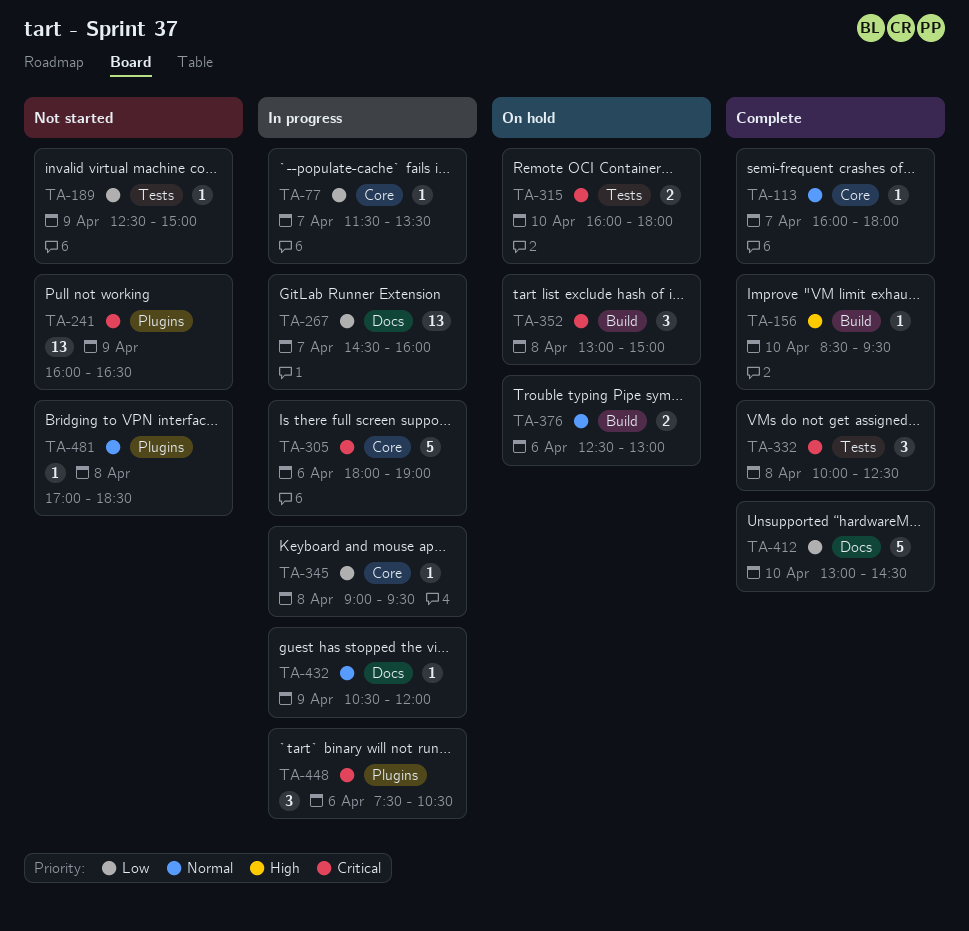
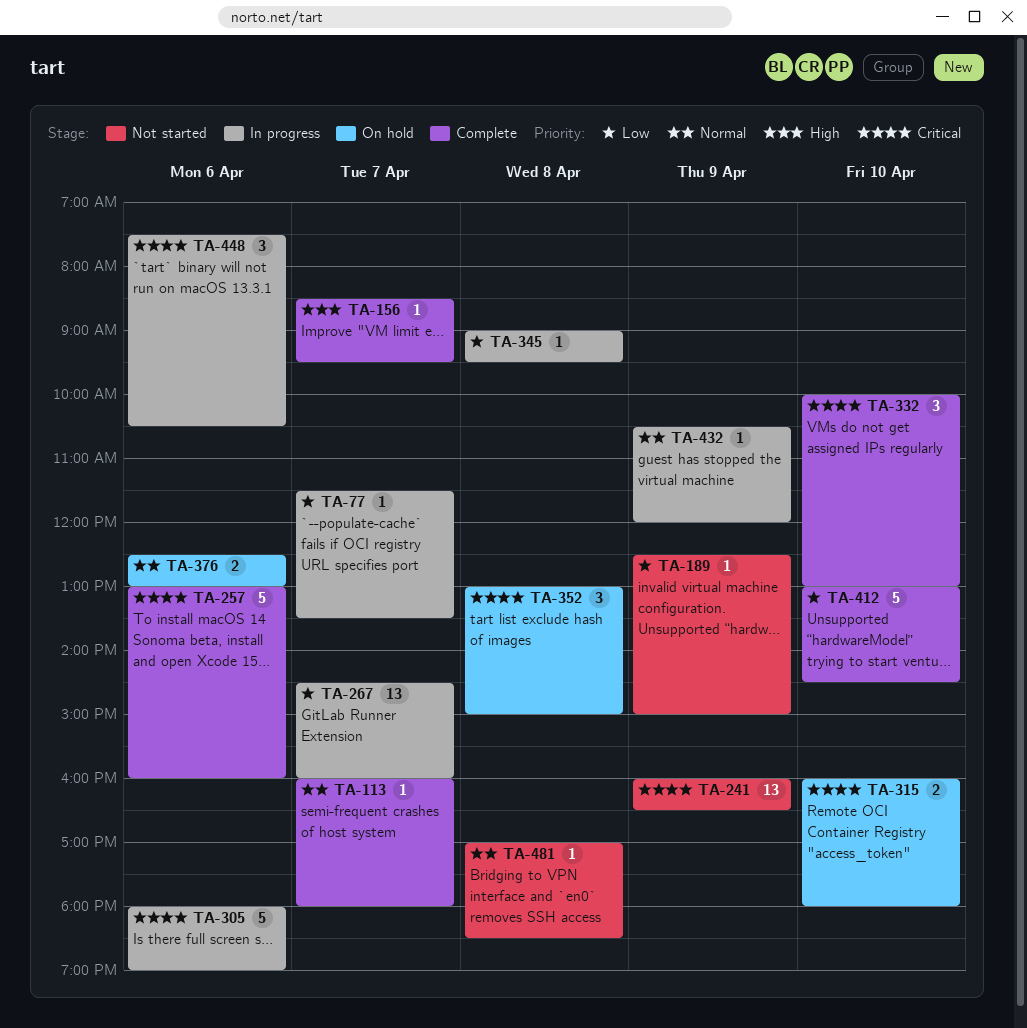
TA-156, day: Apr 10 -> Apr 7
TA-257: none -> present
TA-332, day: Apr 8 -> Apr 10
TA-332, ends: 12:30 -> 13:00

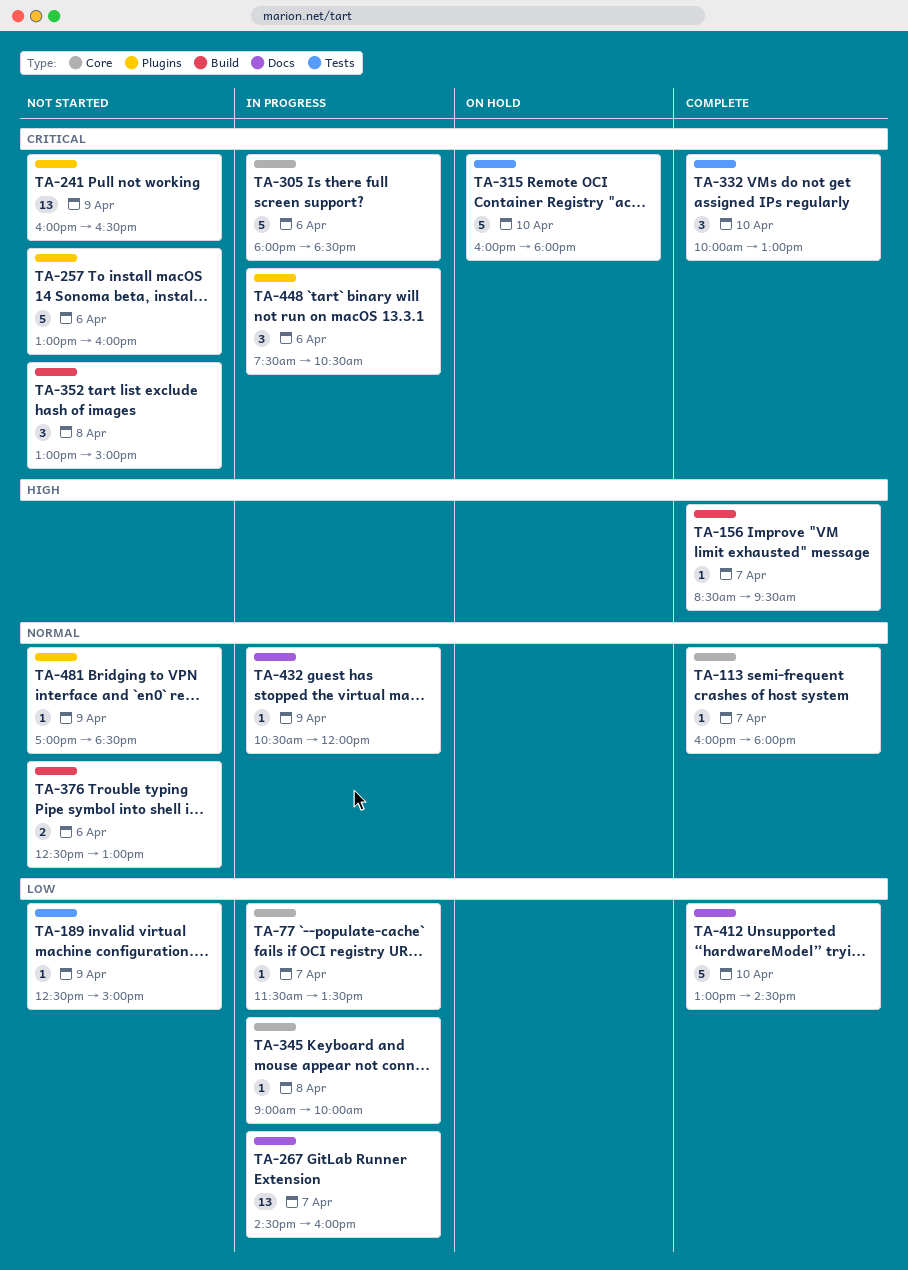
TA-257, status: Complete -> Not started
TA-305, ends: 19:00 -> 18:30
TA-315, estimate: 2 -> 5
TA-345, ends: 09:30 -> 10:00
TA-352, status: On hold -> Not started
TA-376, status: On hold -> Not started
TA-481, day: Apr 8 -> Apr 9

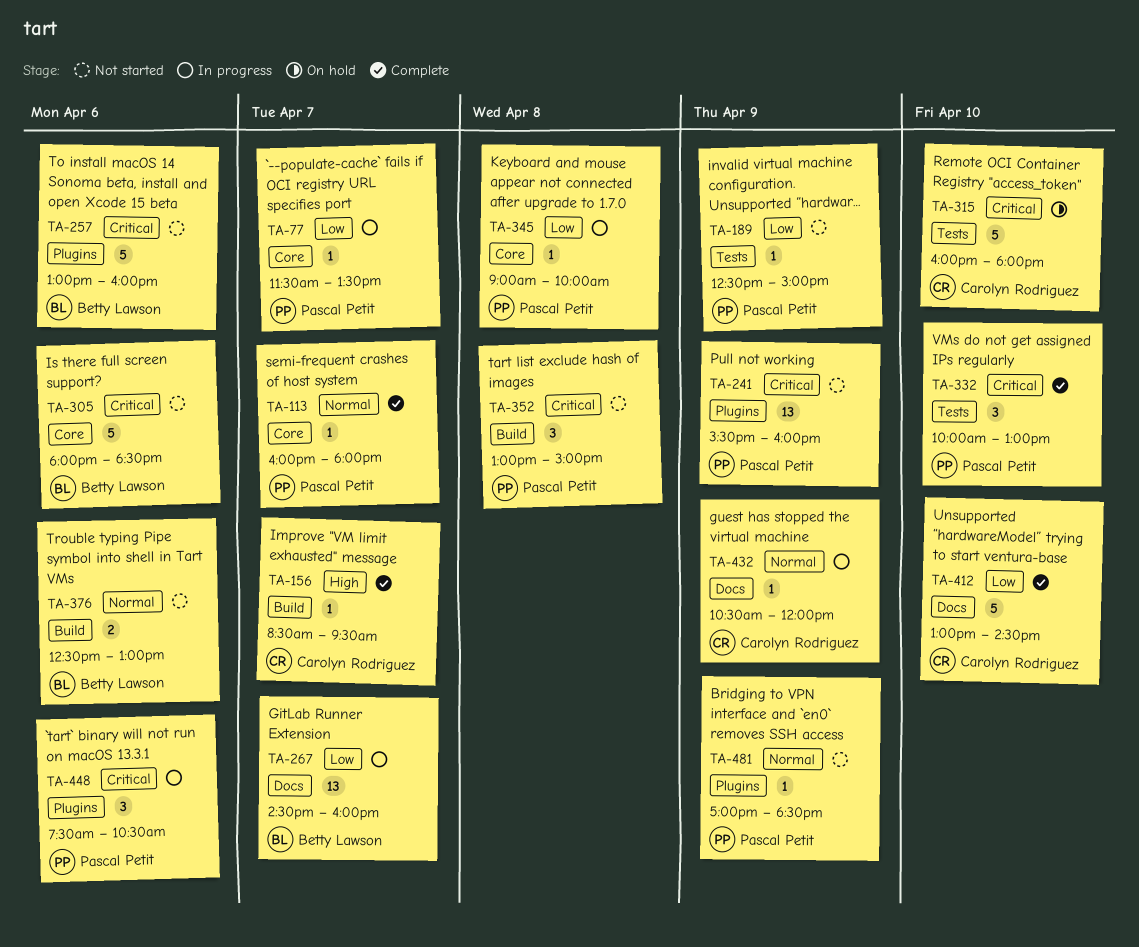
TA-241, begins: 16:00 -> 15:30
TA-241, ends: 16:30 -> 16:00
TA-305, status: In progress -> Not started

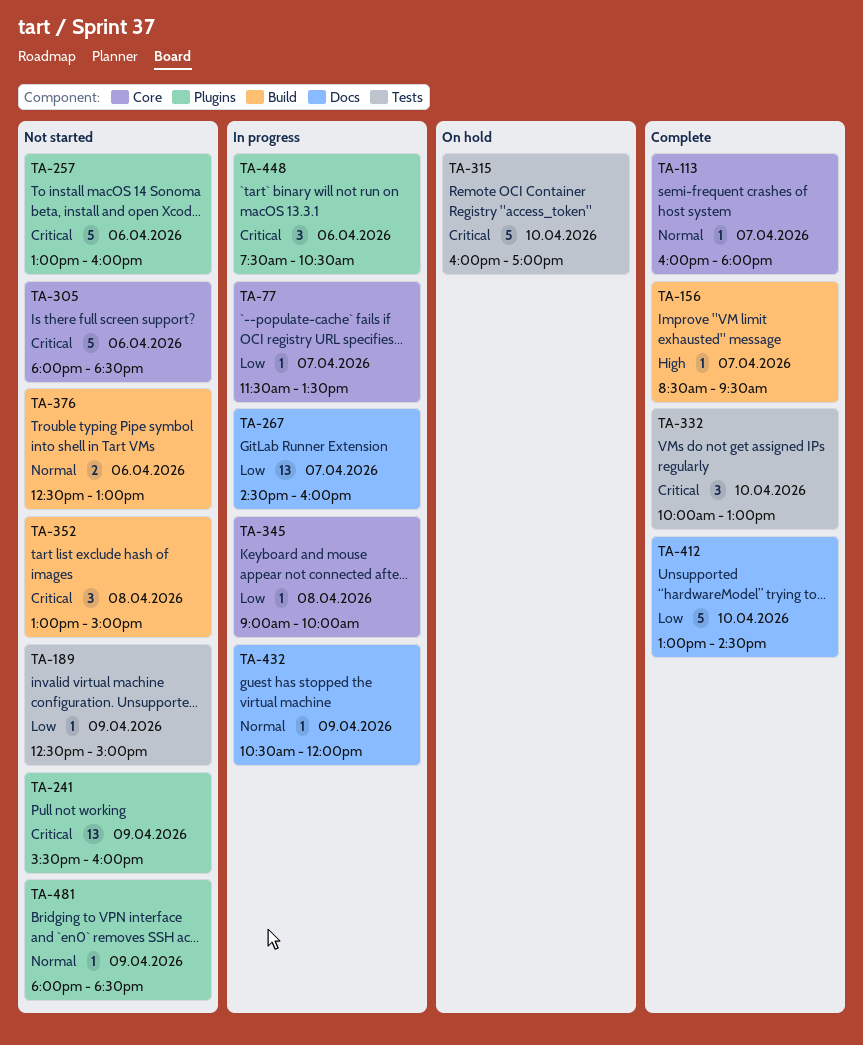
TA-315, ends: 18:00 -> 17:00
TA-481, begins: 17:00 -> 18:00

